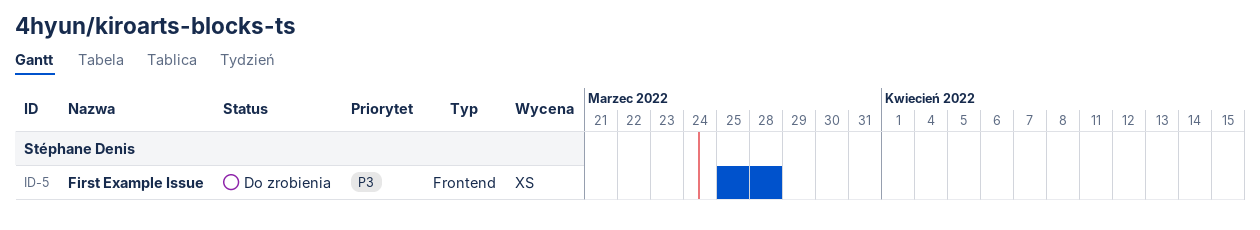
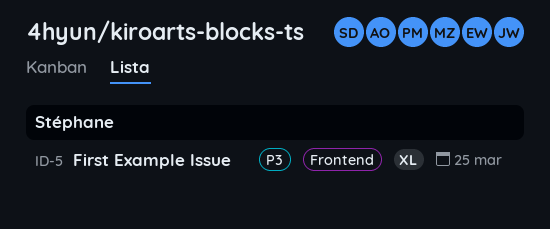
ID-5, estimate: XS -> XL
ID-5, due: Mar 28 -> Mar 25

